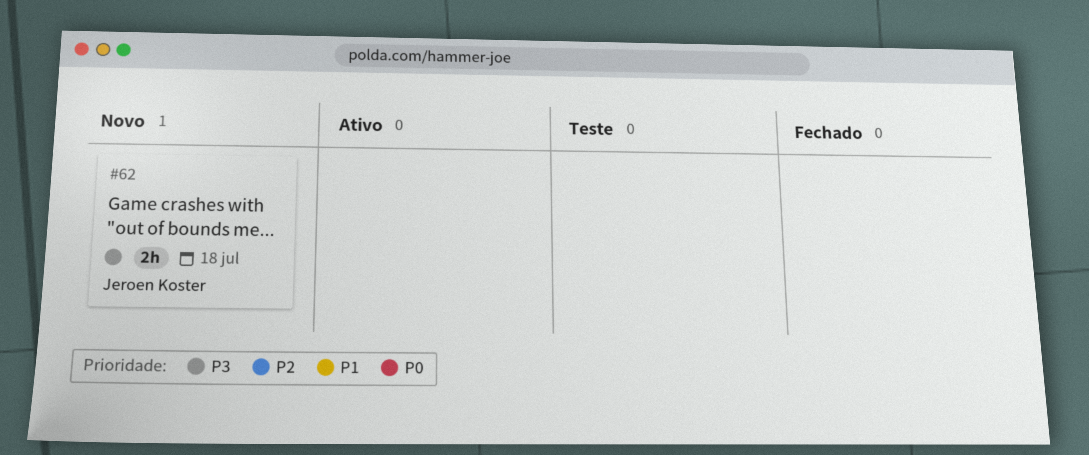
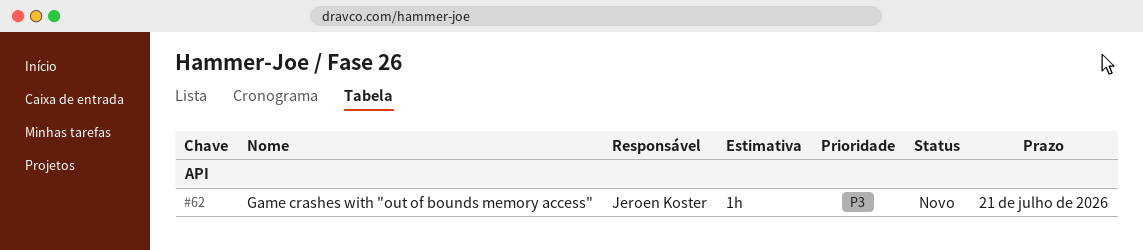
#62, estimate: 2h -> 1h
#62, due: Jul 18 -> Jul 21

